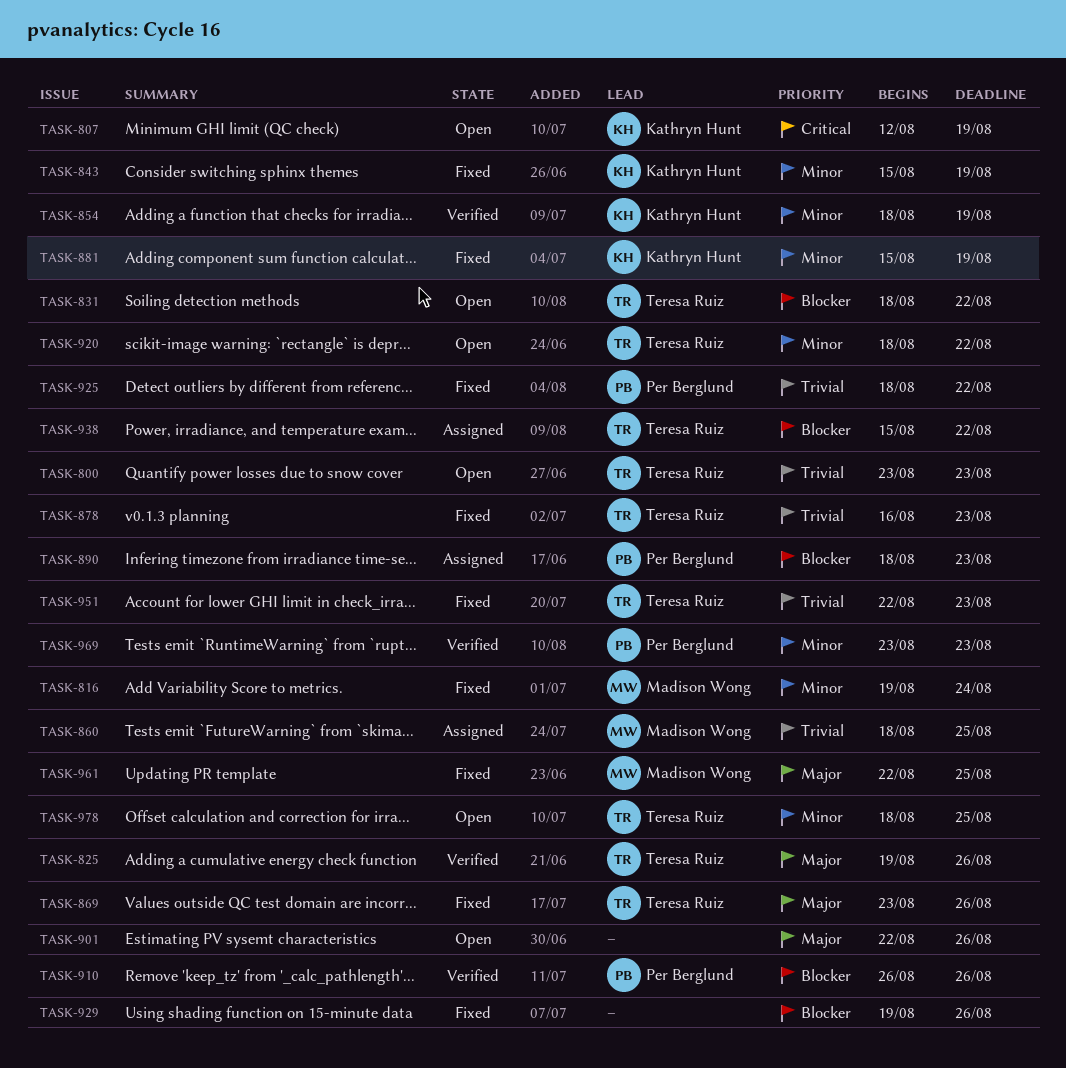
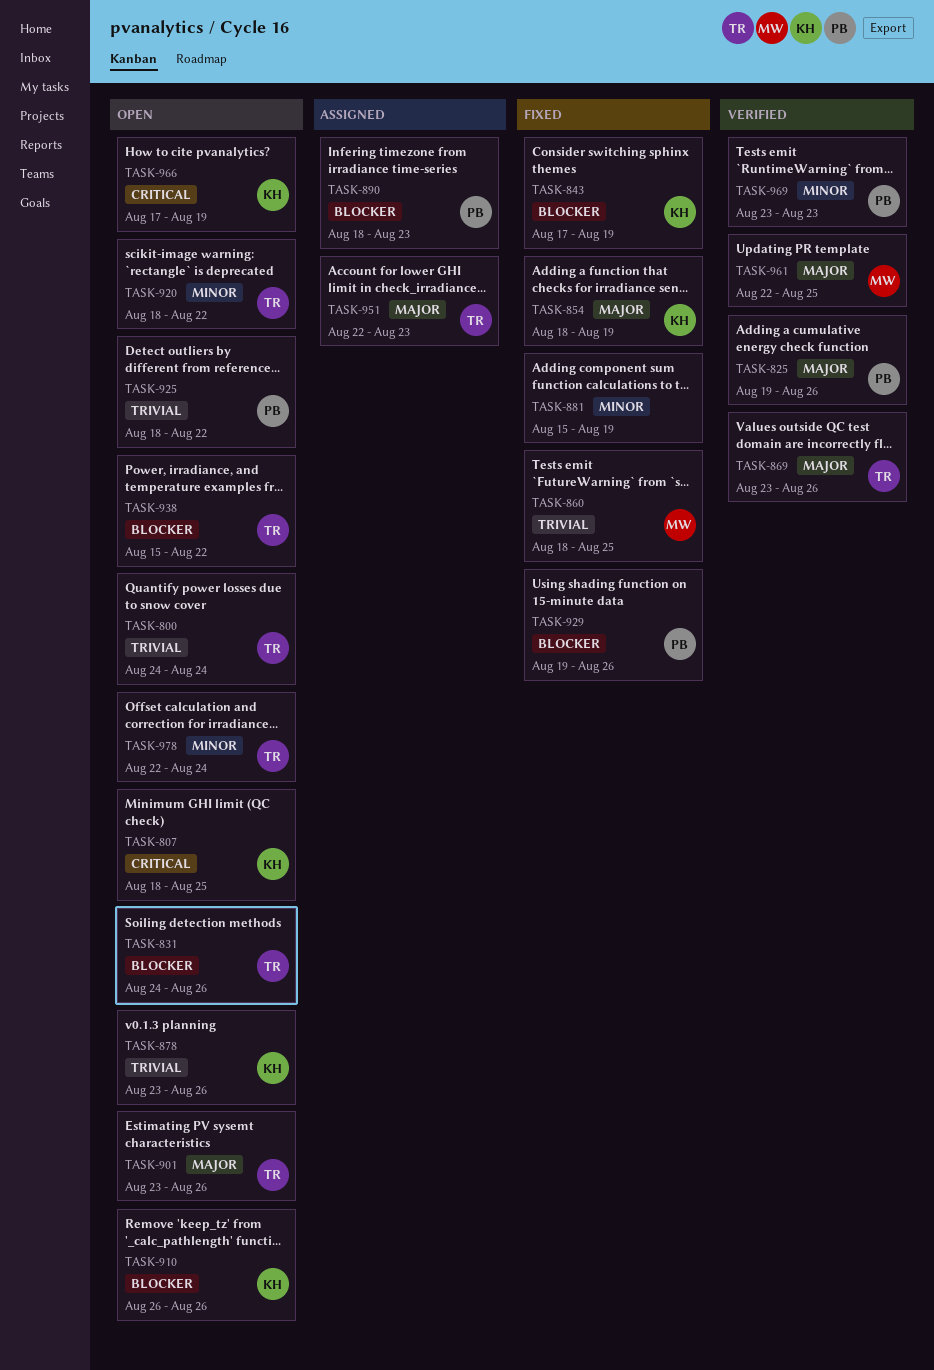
TASK-800, start: Aug 23 -> Aug 24
TASK-800, due: Aug 23 -> Aug 24
TASK-807, start: Aug 12 -> Aug 18
TASK-807, due: Aug 19 -> Aug 25
TASK-816: present -> none
TASK-825, owner: Teresa Ruiz -> Per Berglund
TASK-831, start: Aug 18 -> Aug 24
TASK-831, due: Aug 22 -> Aug 26
TASK-843, priority: Minor -> Blocker
TASK-843, start: Aug 15 -> Aug 17
TASK-854, status: Verified -> Fixed
TASK-854, priority: Minor -> Major
TASK-860, status: Assigned -> Fixed
TASK-869, status: Fixed -> Verified
TASK-878, status: Fixed -> Open
TASK-878, owner: Teresa Ruiz -> Kathryn Hunt
TASK-878, start: Aug 16 -> Aug 23
TASK-878, due: Aug 23 -> Aug 26
TASK-881, owner: Kathryn Hunt -> none
TASK-901, owner: none -> Teresa Ruiz
TASK-901, start: Aug 22 -> Aug 23
TASK-910, status: Verified -> Open
TASK-910, owner: Per Berglund -> Kathryn Hunt
TASK-925, status: Fixed -> Open
TASK-929, owner: none -> Per Berglund
TASK-938, status: Assigned -> Open
TASK-951, status: Fixed -> Assigned
TASK-951, priority: Trivial -> Major
TASK-961, status: Fixed -> Verified
TASK-966: none -> present
TASK-978, start: Aug 18 -> Aug 22
TASK-978, due: Aug 25 -> Aug 24

